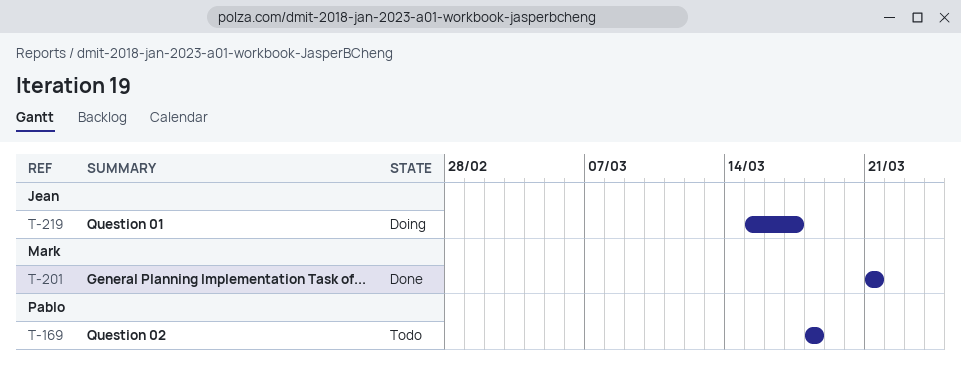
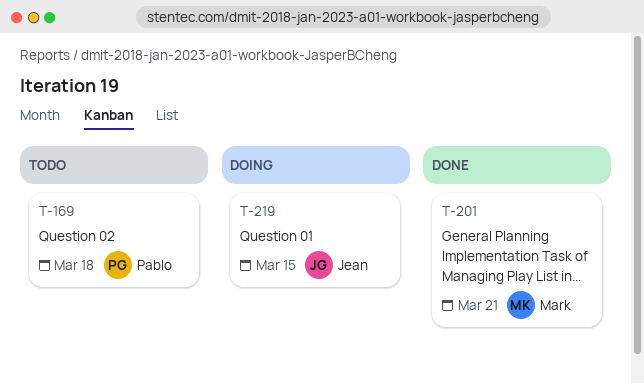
T-219, due: Mar 17 -> Mar 15

